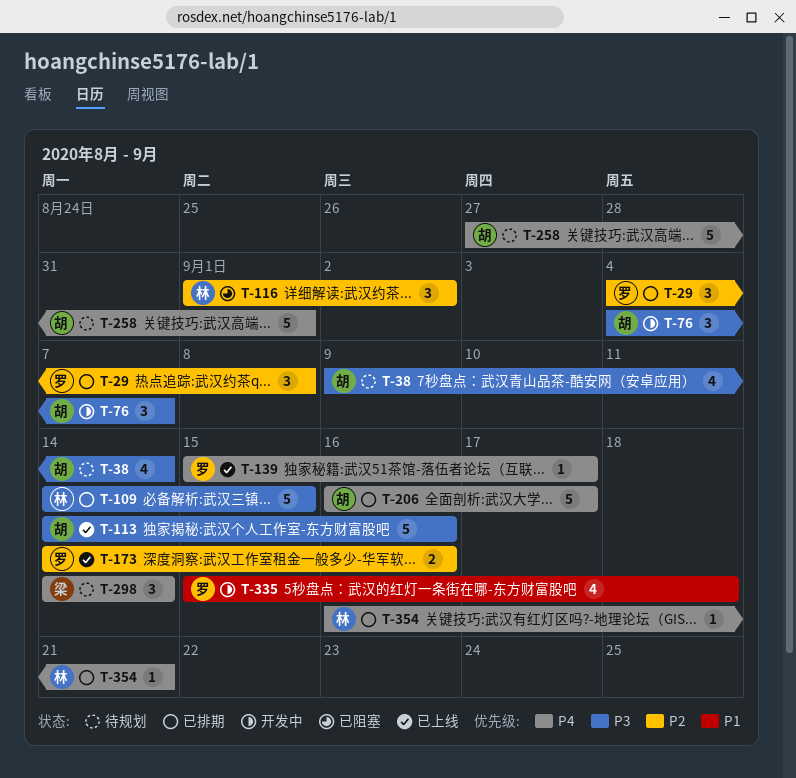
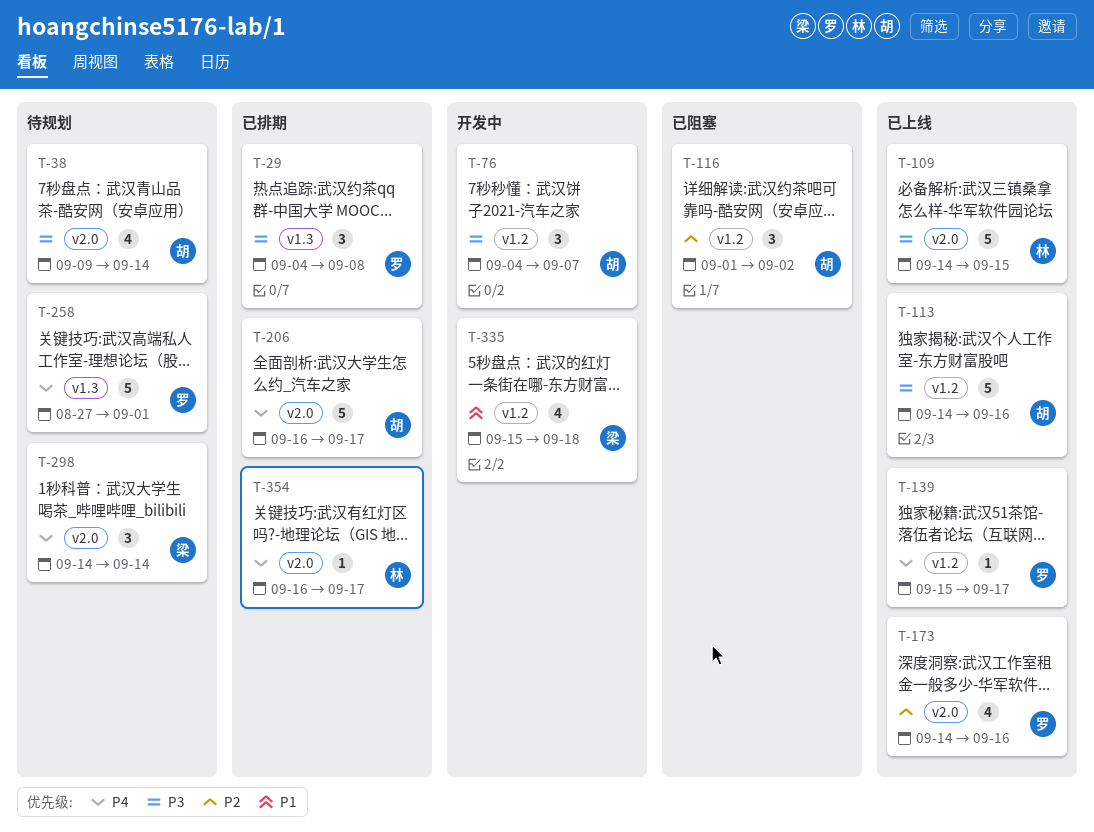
T-29, priority: P2 -> P3
T-109, status: 已排期 -> 已上线
T-116, owner: 林 -> 胡
T-173, estimate: 2 -> 4
T-258, owner: 胡 -> 罗
T-335, owner: 罗 -> 梁
T-354, due: Sep 21 -> Sep 17

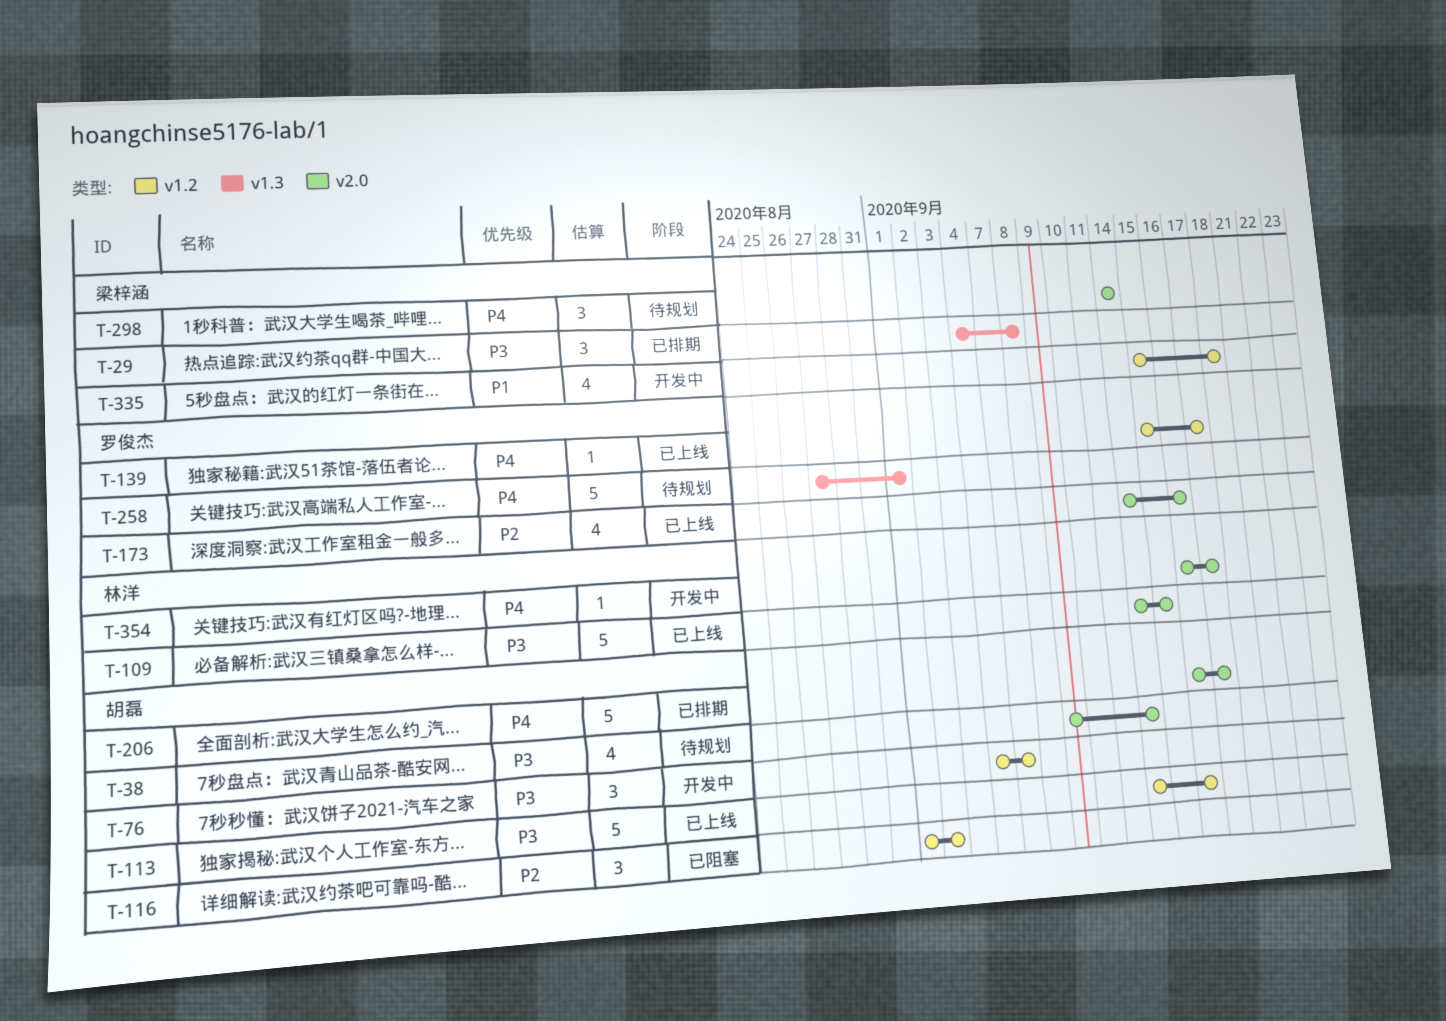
T-29, owner: 罗俊杰 -> 梁梓涵
T-354, status: 已排期 -> 开发中

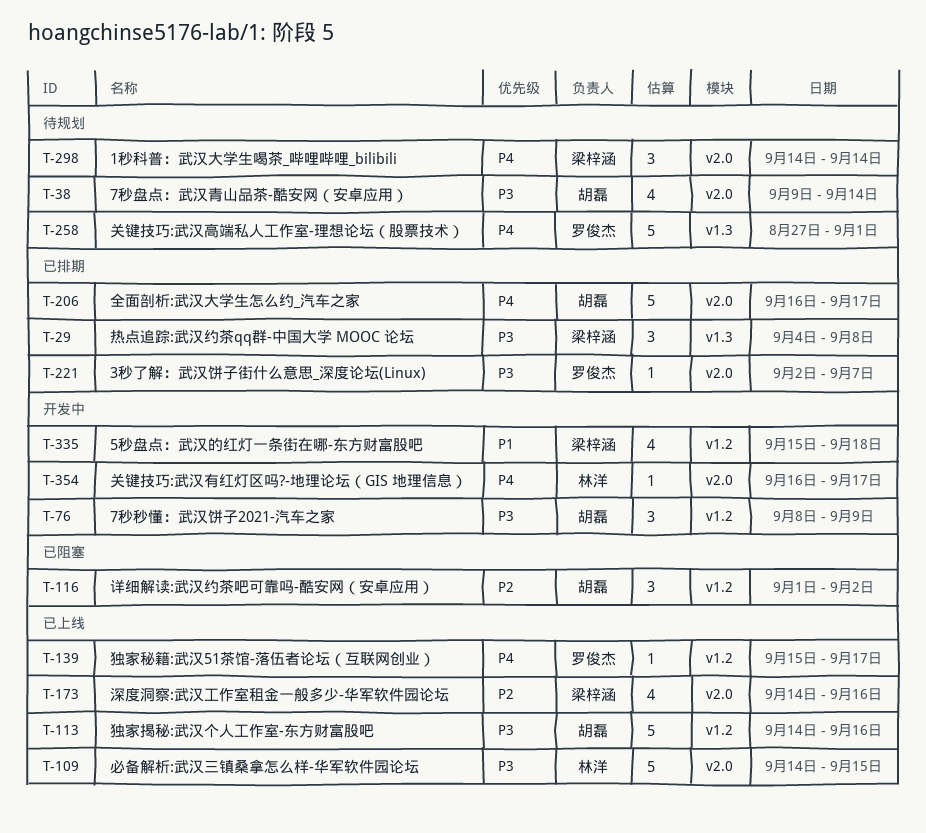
T-76, start: Sep 4 -> Sep 8
T-76, due: Sep 7 -> Sep 9
T-173, owner: 罗俊杰 -> 梁梓涵
T-221: none -> present

